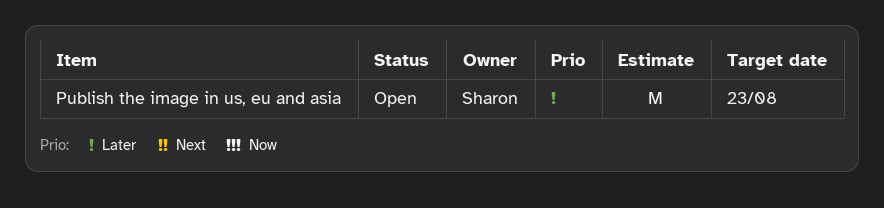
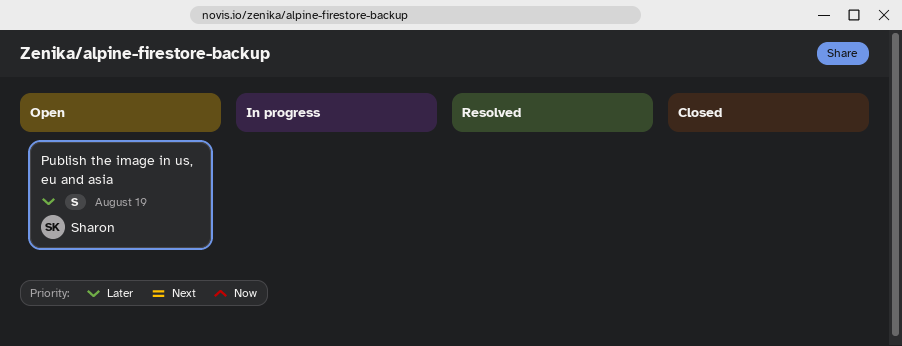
Publish the image in us, eu and asia, estimate: M -> S
Publish the image in us, eu and asia, due: Aug 23 -> Aug 19

